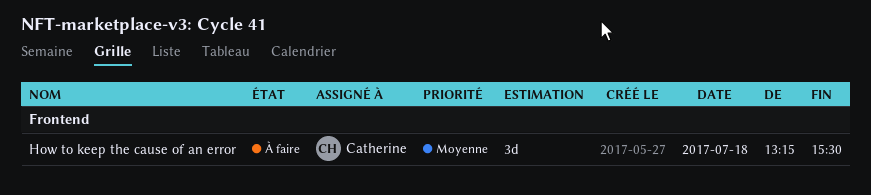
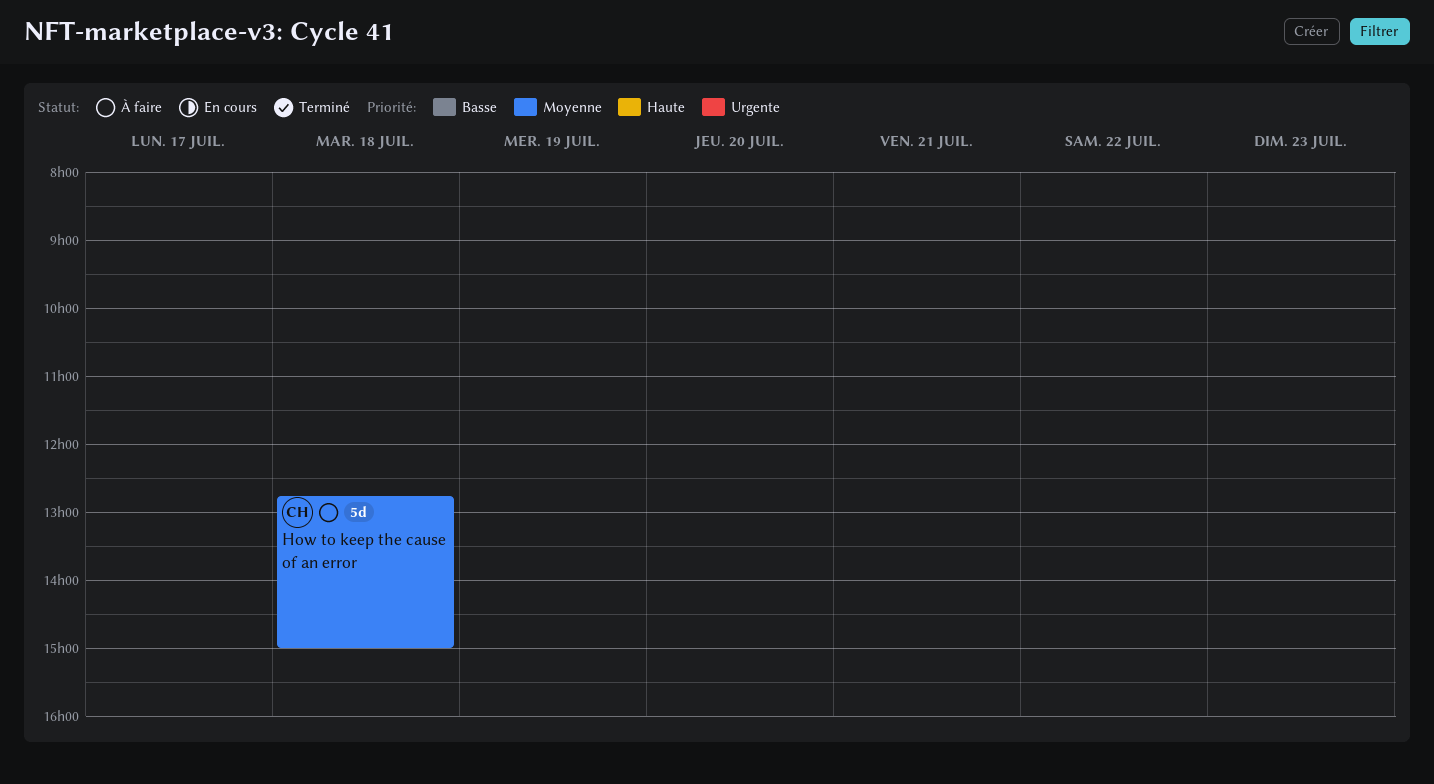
How to keep the cause of an error, estimate: 3d -> 5d
How to keep the cause of an error, begins: 13:15 -> 12:45
How to keep the cause of an error, ends: 15:30 -> 15:00

